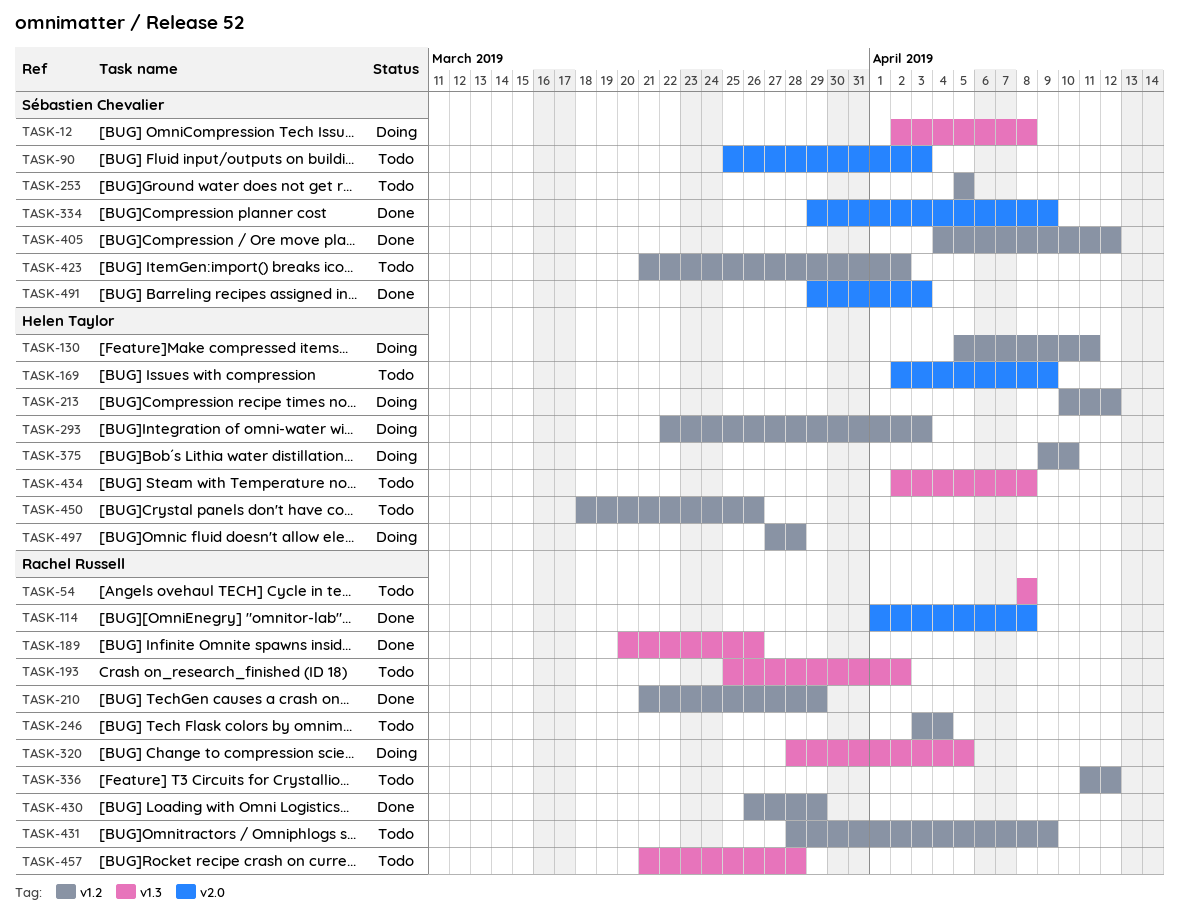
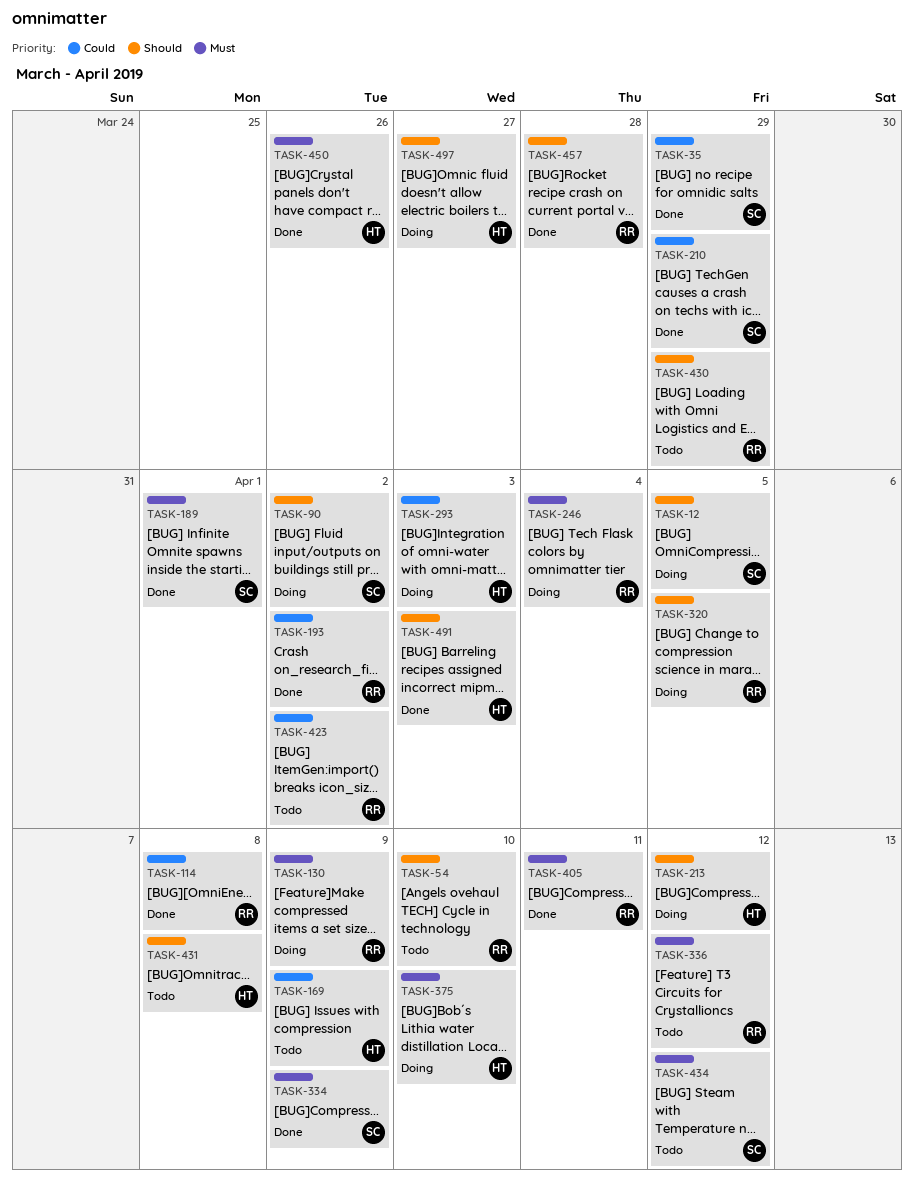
TASK-12, due: Apr 8 -> Apr 5
TASK-35: none -> present
TASK-54, due: Apr 8 -> Apr 10
TASK-90, status: Todo -> Doing
TASK-90, due: Apr 3 -> Apr 2
TASK-130, owner: Helen Taylor -> Rachel Russell
TASK-130, due: Apr 11 -> Apr 9
TASK-189, owner: Rachel Russell -> Sébastien Chevalier
TASK-189, due: Mar 26 -> Apr 1
TASK-193, status: Todo -> Done
TASK-210, owner: Rachel Russell -> Sébastien Chevalier
TASK-246, status: Todo -> Doing
TASK-253: present -> none
TASK-405, owner: Sébastien Chevalier -> Rachel Russell
TASK-405, due: Apr 12 -> Apr 11
TASK-423, owner: Sébastien Chevalier -> Rachel Russell
TASK-430, status: Done -> Todo
TASK-431, owner: Rachel Russell -> Helen Taylor
TASK-431, due: Apr 9 -> Apr 8
TASK-434, owner: Helen Taylor -> Sébastien Chevalier
TASK-434, due: Apr 8 -> Apr 12
TASK-450, status: Todo -> Done
TASK-457, status: Todo -> Done
TASK-491, owner: Sébastien Chevalier -> Helen Taylor
TASK-497, due: Mar 28 -> Mar 27

